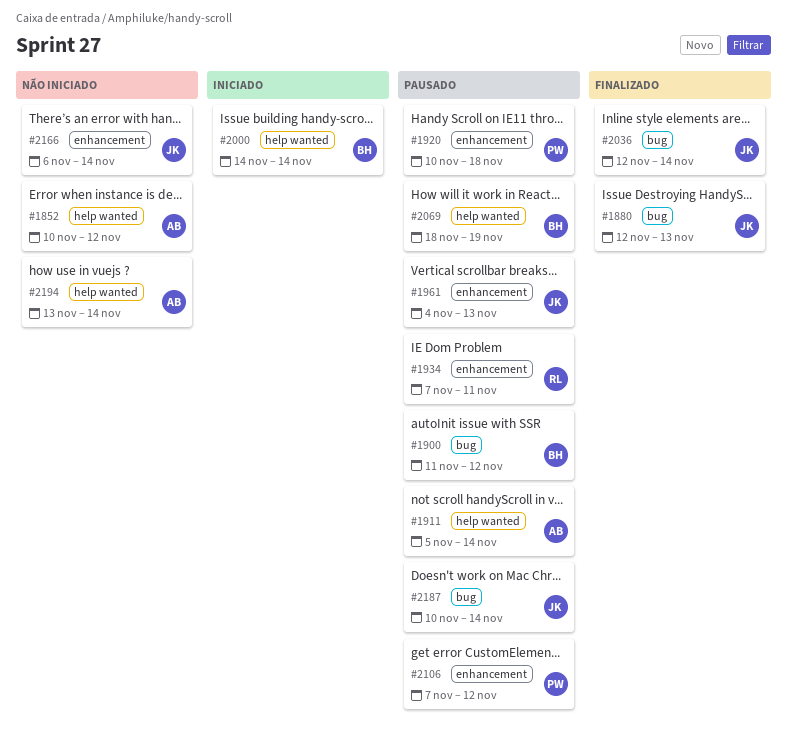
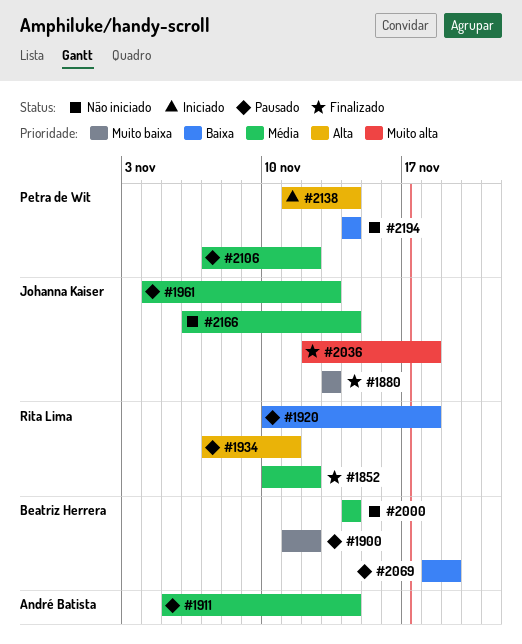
#1852, status: Não iniciado -> Finalizado
#1852, owner: André Batista -> Rita Lima
#1880, start: Nov 12 -> Nov 13
#1920, owner: Petra de Wit -> Rita Lima
#2000, status: Iniciado -> Não iniciado
#2036, due: Nov 14 -> Nov 18
#2138: none -> present
#2187: present -> none
#2194, owner: André Batista -> Petra de Wit
#2194, start: Nov 13 -> Nov 14

